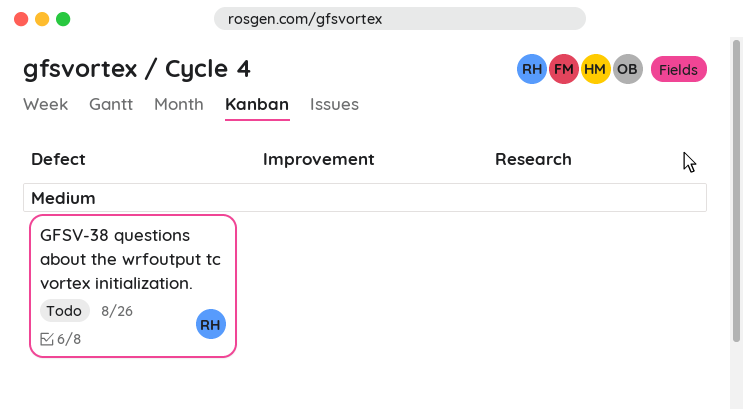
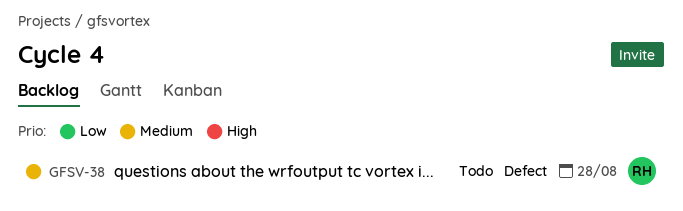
GFSV-38, due: Aug 26 -> Aug 28

